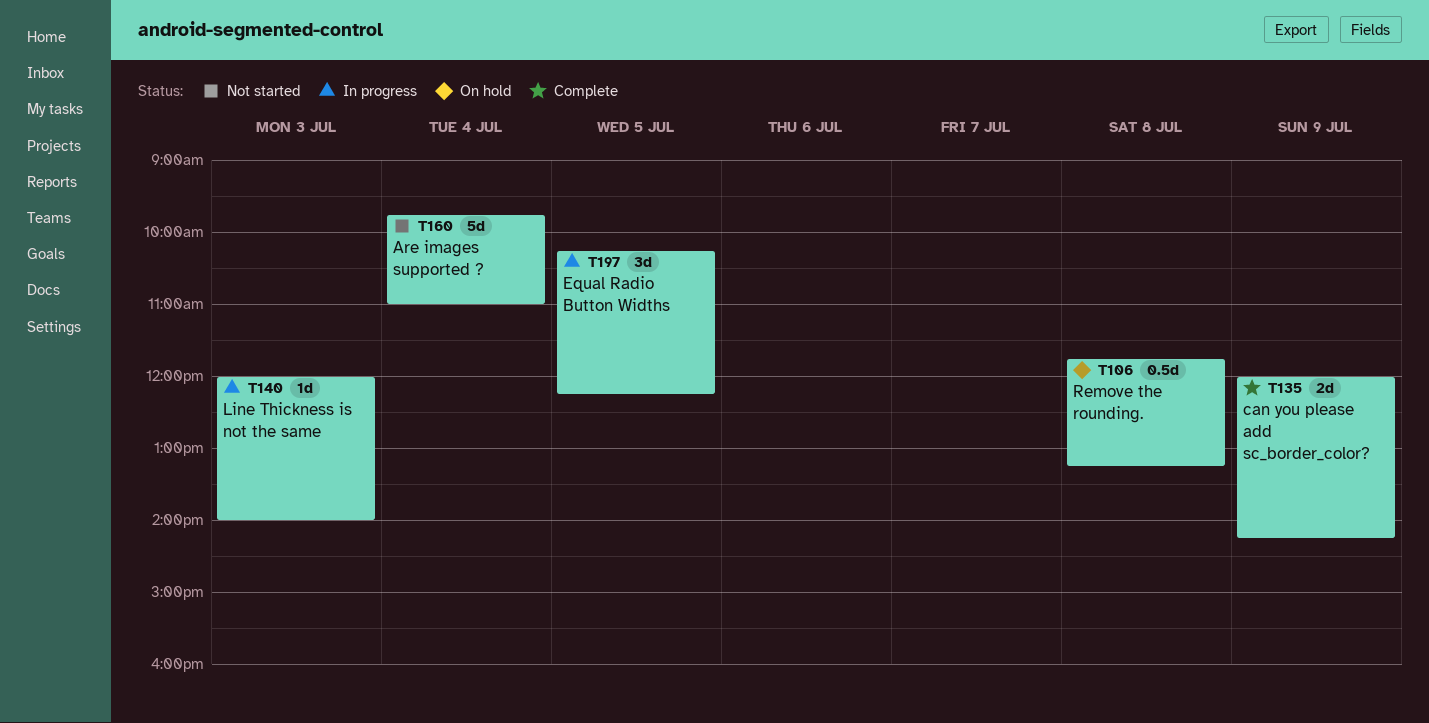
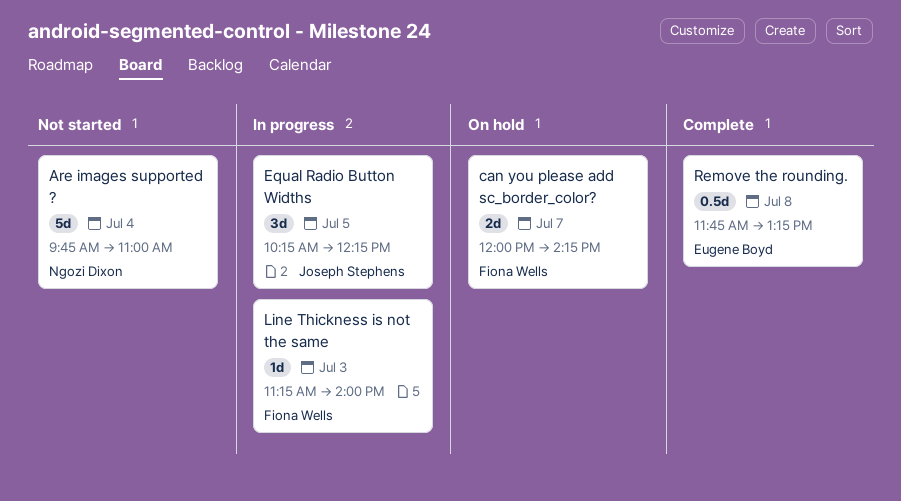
can you please add sc_border_color?, status: Complete -> On hold
can you please add sc_border_color?, day: Jul 9 -> Jul 7
Line Thickness is not the same, begins: 12:00 -> 11:15
Remove the rounding., status: On hold -> Complete

